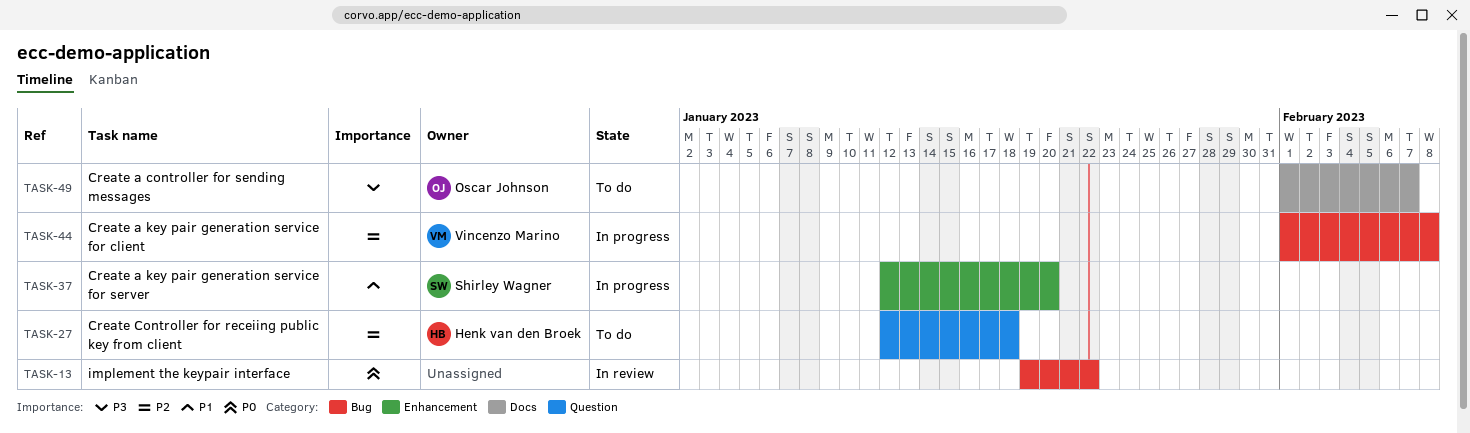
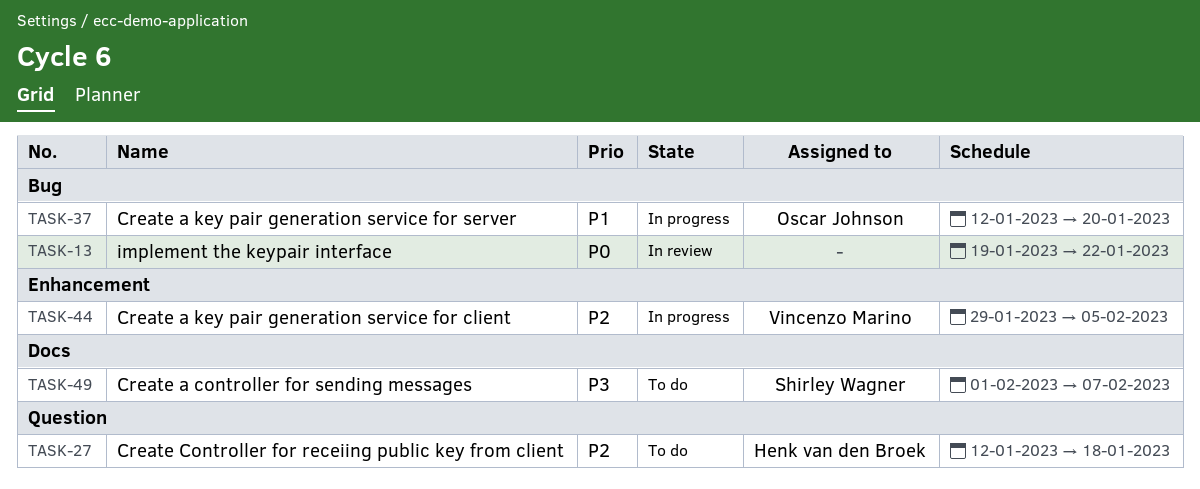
TASK-37, owner: Shirley Wagner -> Oscar Johnson
TASK-37, label: Enhancement -> Bug
TASK-44, label: Bug -> Enhancement
TASK-44, start: Feb 1 -> Jan 29
TASK-44, due: Feb 8 -> Feb 5
TASK-49, owner: Oscar Johnson -> Shirley Wagner

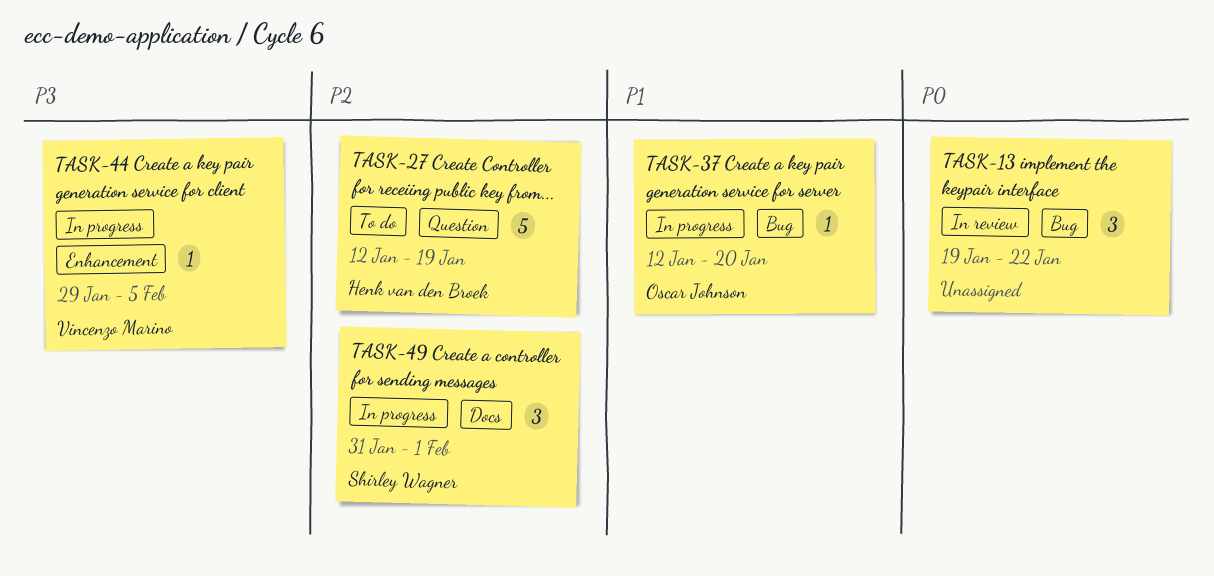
TASK-27, due: Jan 18 -> Jan 19
TASK-44, priority: P2 -> P3
TASK-49, status: To do -> In progress
TASK-49, priority: P3 -> P2
TASK-49, start: Feb 1 -> Jan 31
TASK-49, due: Feb 7 -> Feb 1

